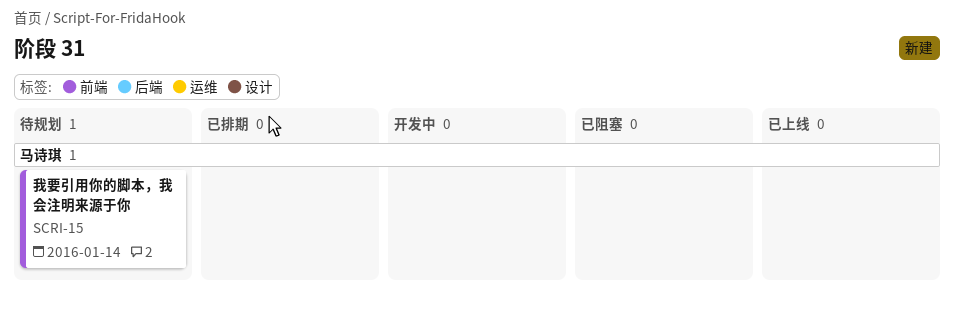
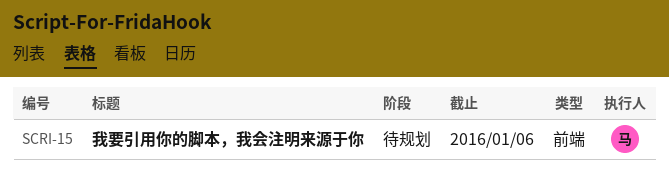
SCRI-15, due: Jan 14 -> Jan 6

